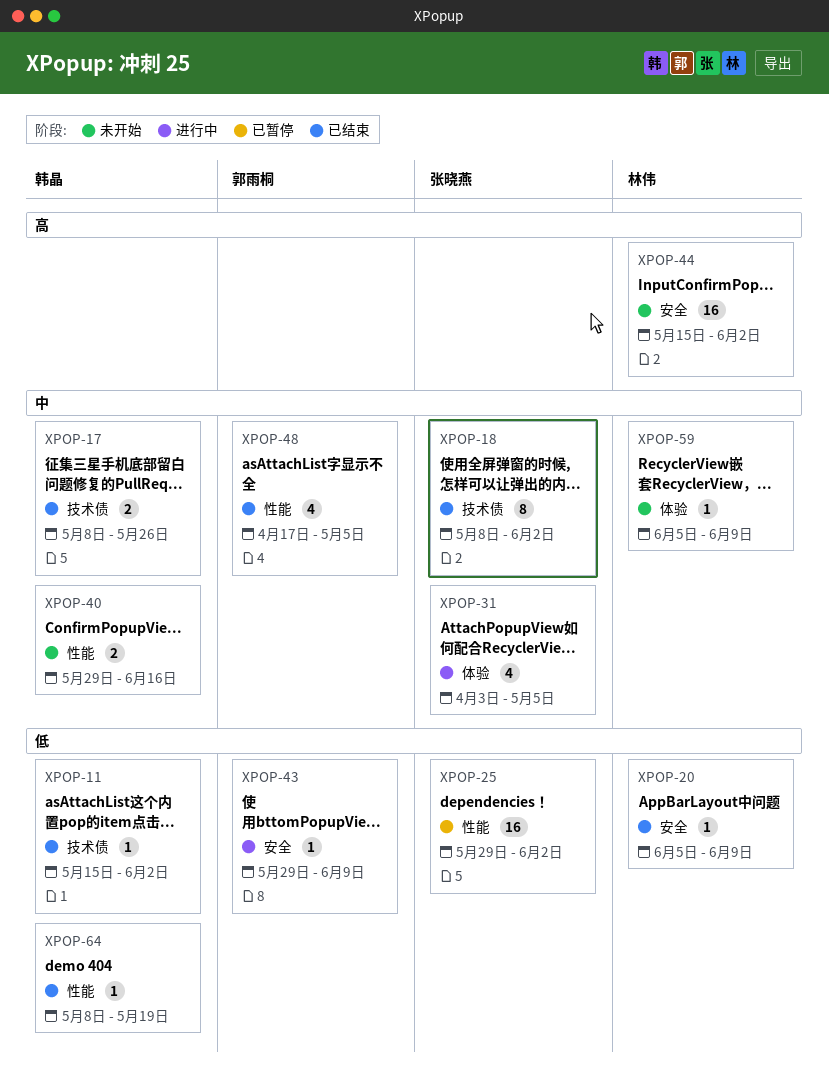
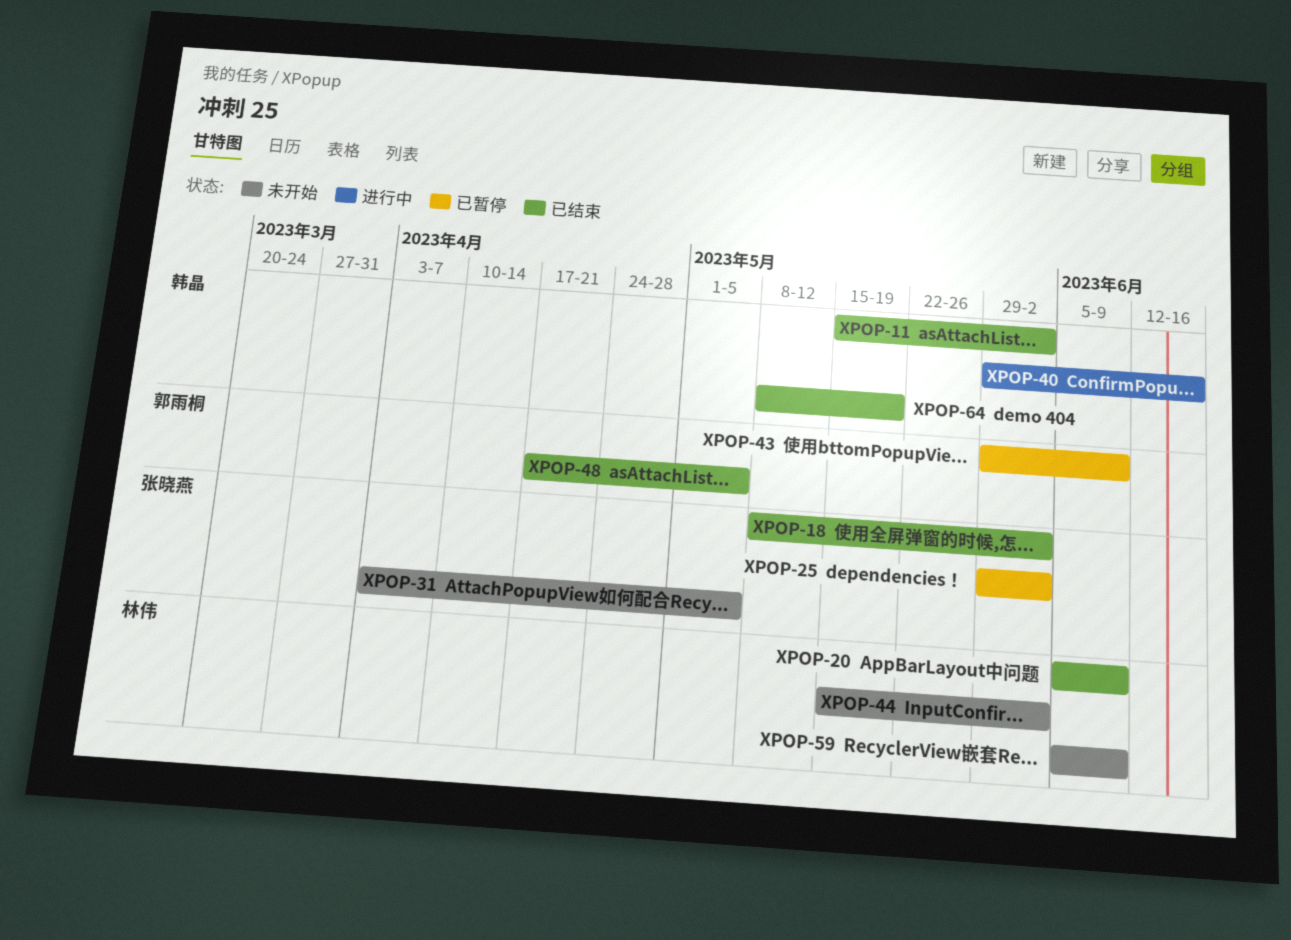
XPOP-17: present -> none
XPOP-31, status: 进行中 -> 未开始
XPOP-40, status: 未开始 -> 进行中
XPOP-43, status: 进行中 -> 已暂停

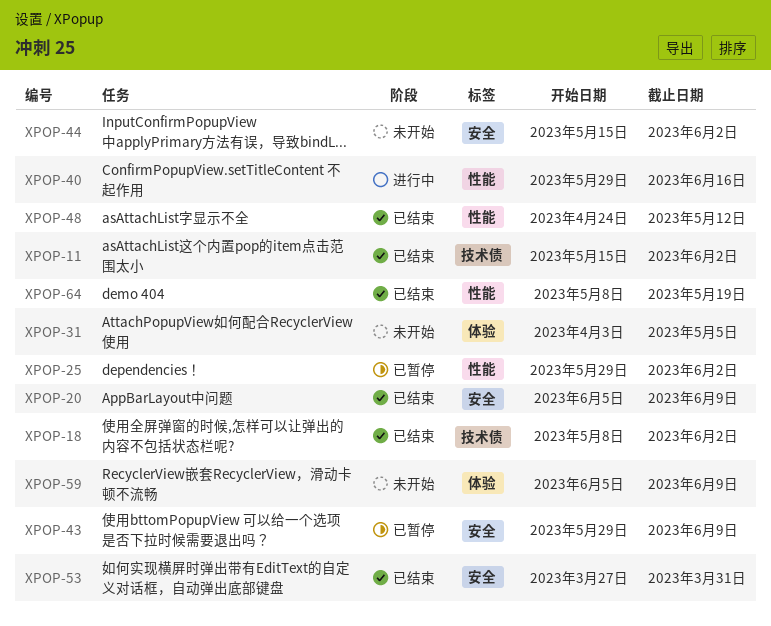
XPOP-48, start: Apr 17 -> Apr 24
XPOP-48, due: May 5 -> May 12
XPOP-53: none -> present

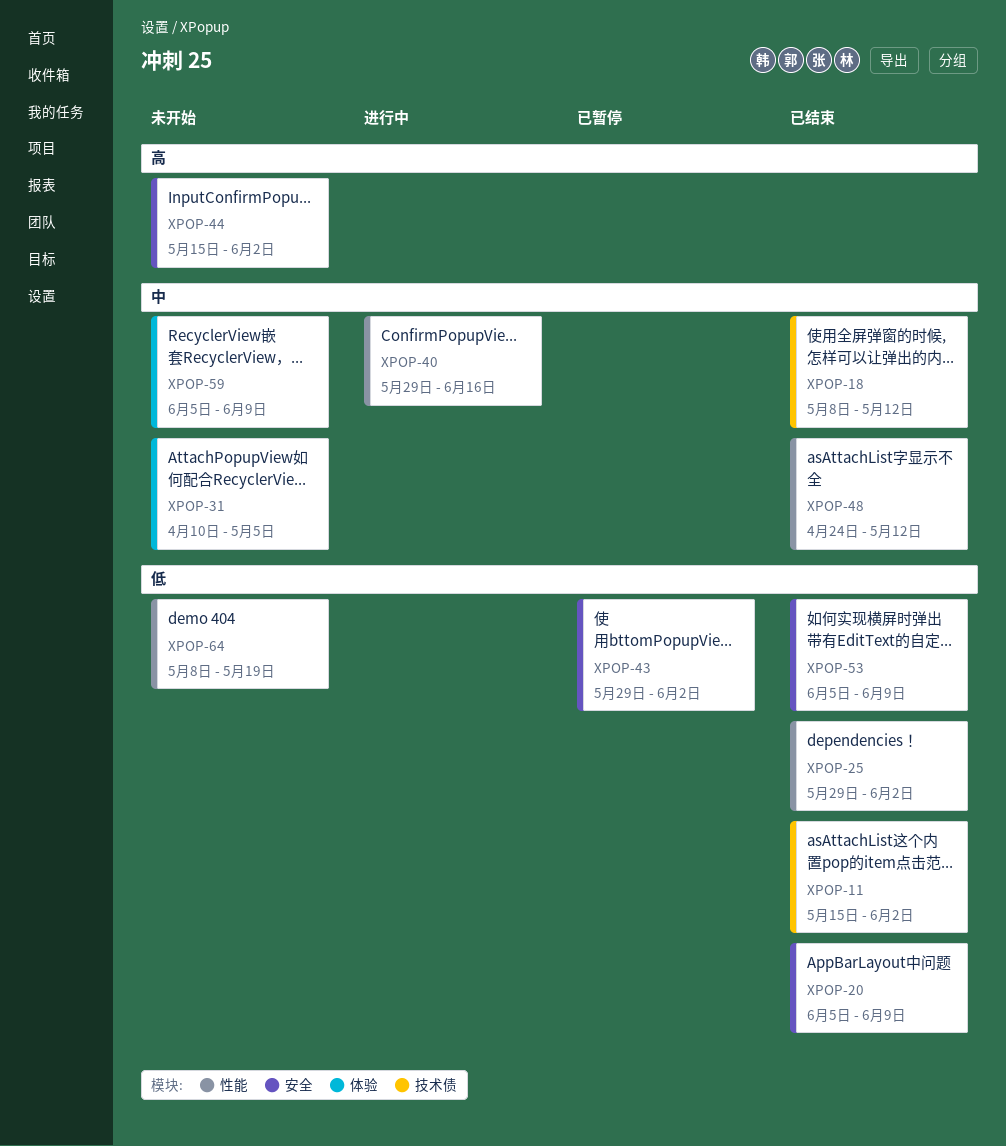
XPOP-18, due: Jun 2 -> May 12
XPOP-25, status: 已暂停 -> 已结束
XPOP-31, start: Apr 3 -> Apr 10
XPOP-43, due: Jun 9 -> Jun 2
XPOP-53, start: Mar 27 -> Jun 5
XPOP-53, due: Mar 31 -> Jun 9
XPOP-64, status: 已结束 -> 未开始

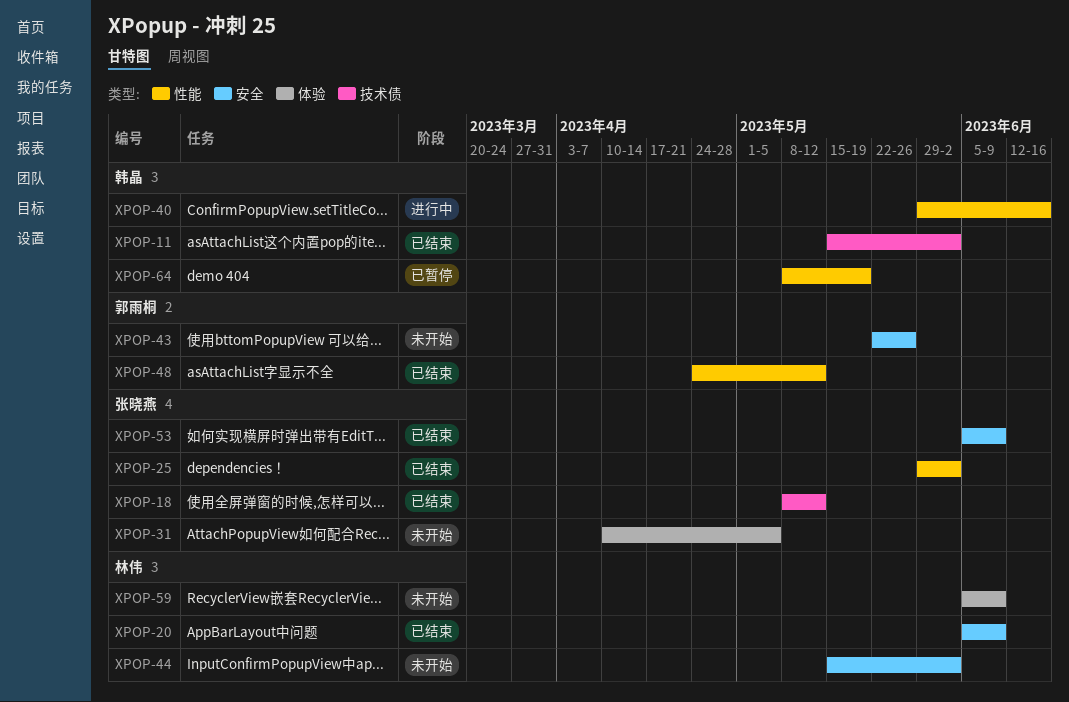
XPOP-43, status: 已暂停 -> 未开始
XPOP-43, start: May 29 -> May 22
XPOP-43, due: Jun 2 -> May 26
XPOP-64, status: 未开始 -> 已暂停

